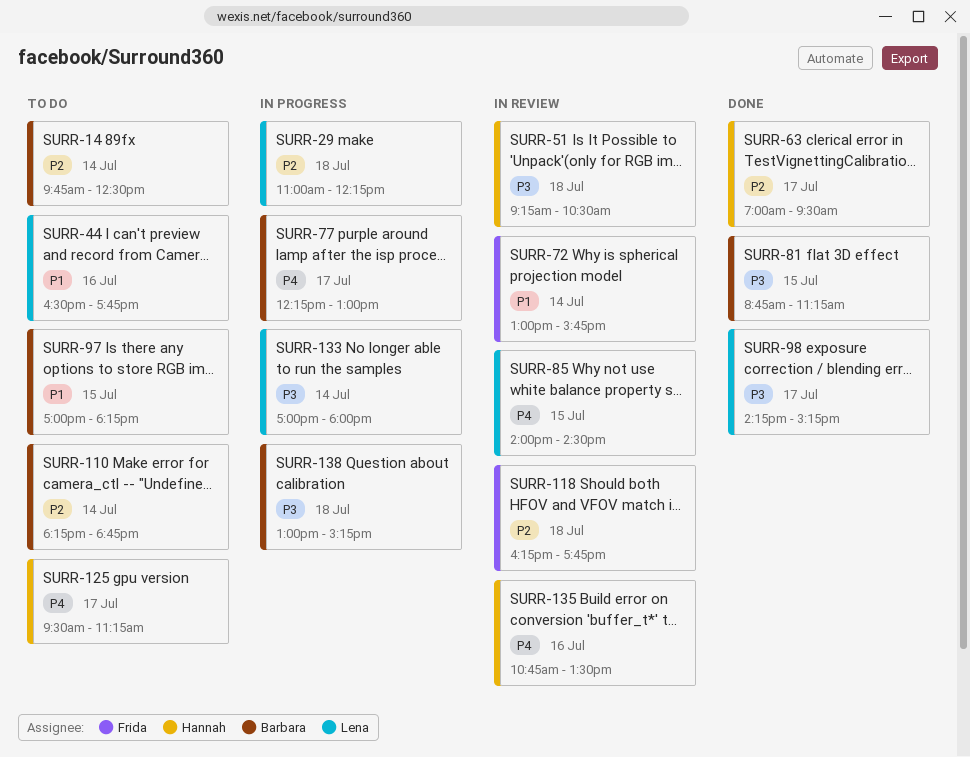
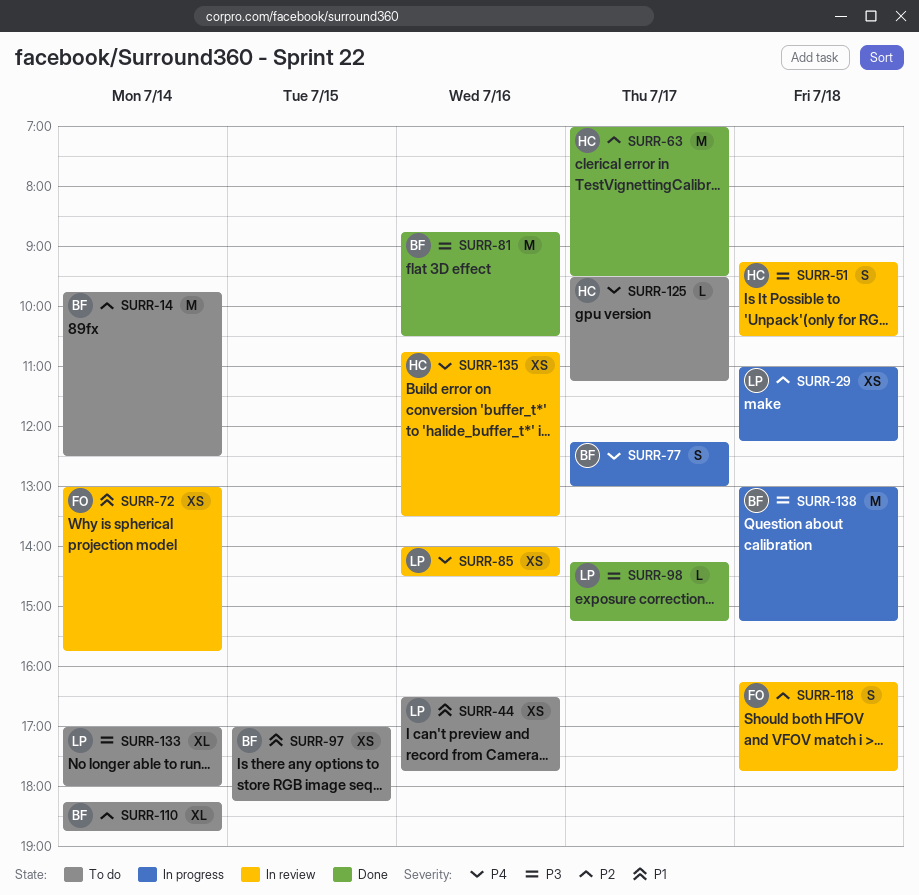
SURR-81, day: Jul 15 -> Jul 16
SURR-81, ends: 11:15 -> 10:30
SURR-85, day: Jul 15 -> Jul 16
SURR-133, status: In progress -> To do

